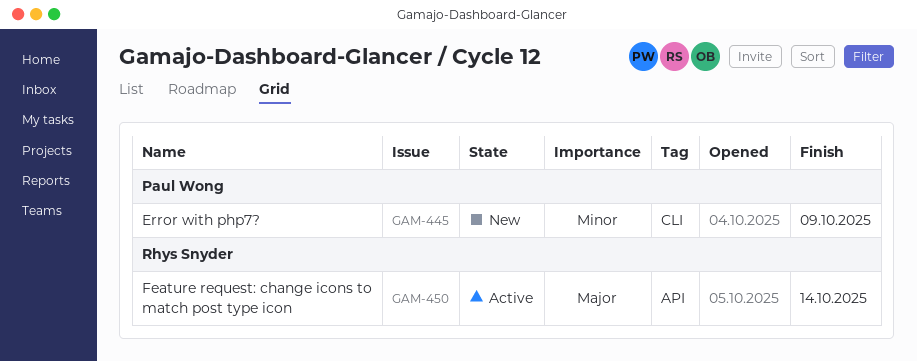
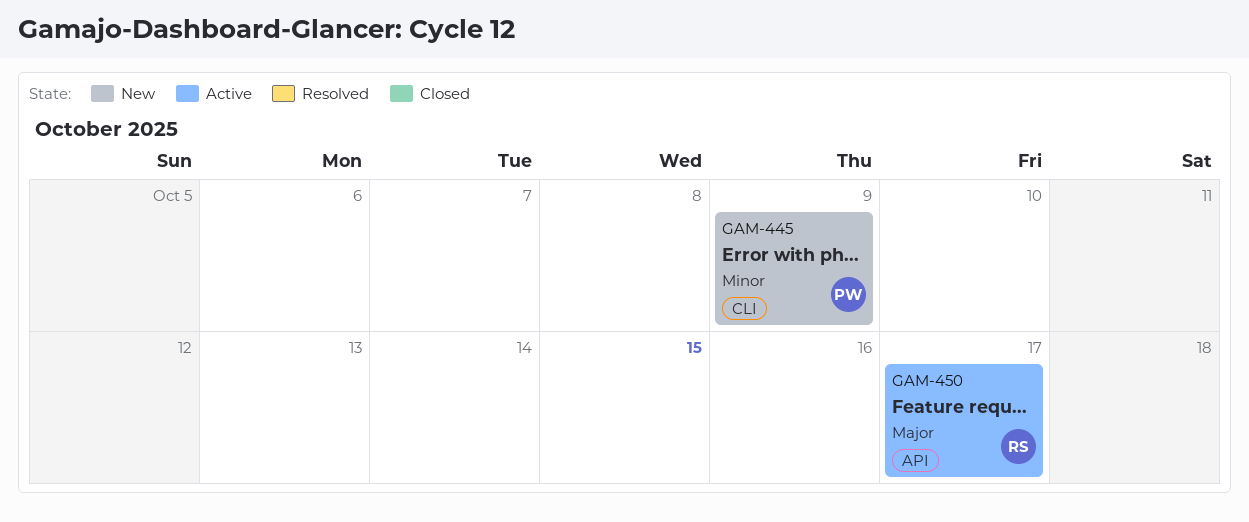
GAM-450, due: Oct 14 -> Oct 17

